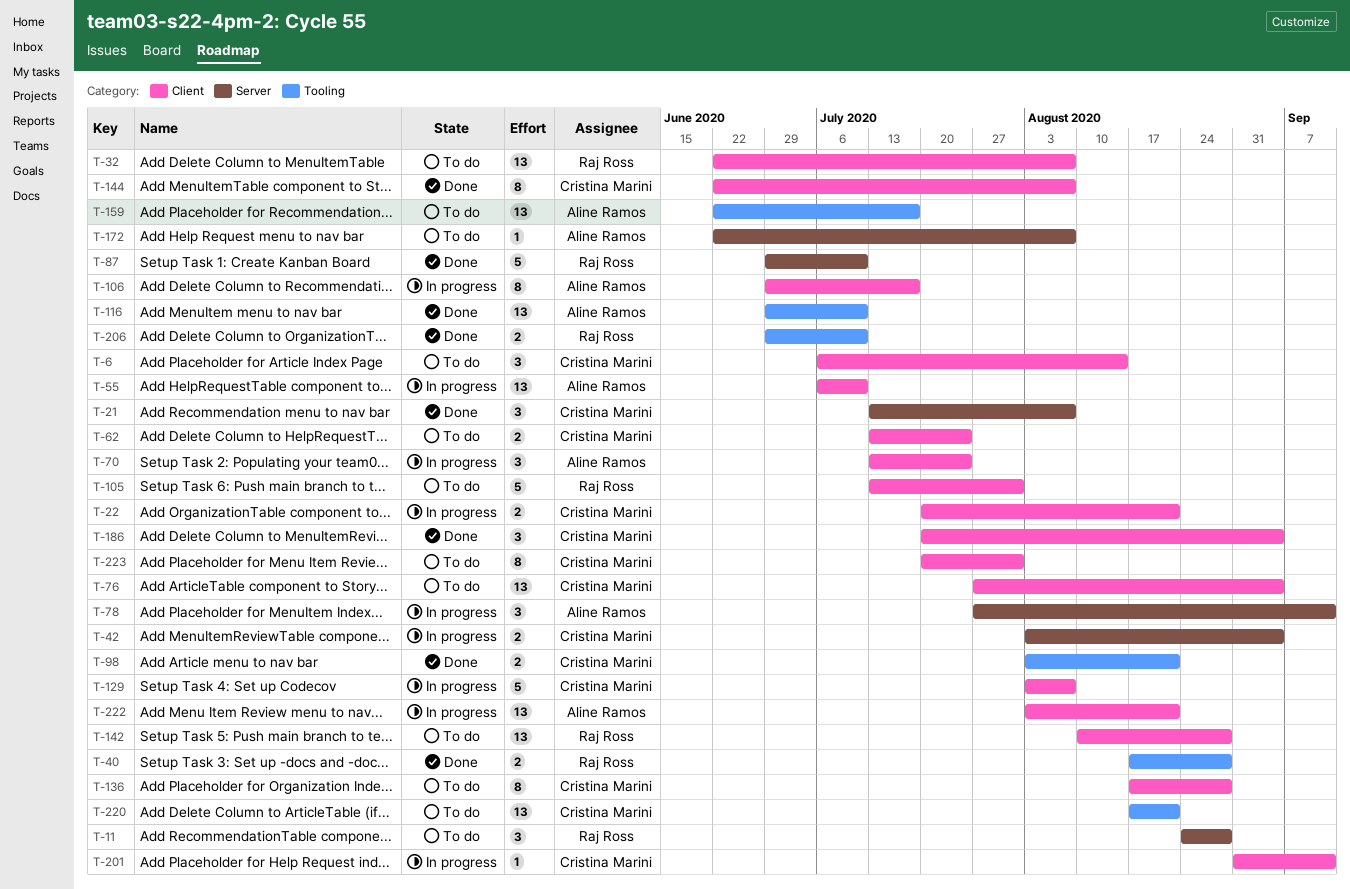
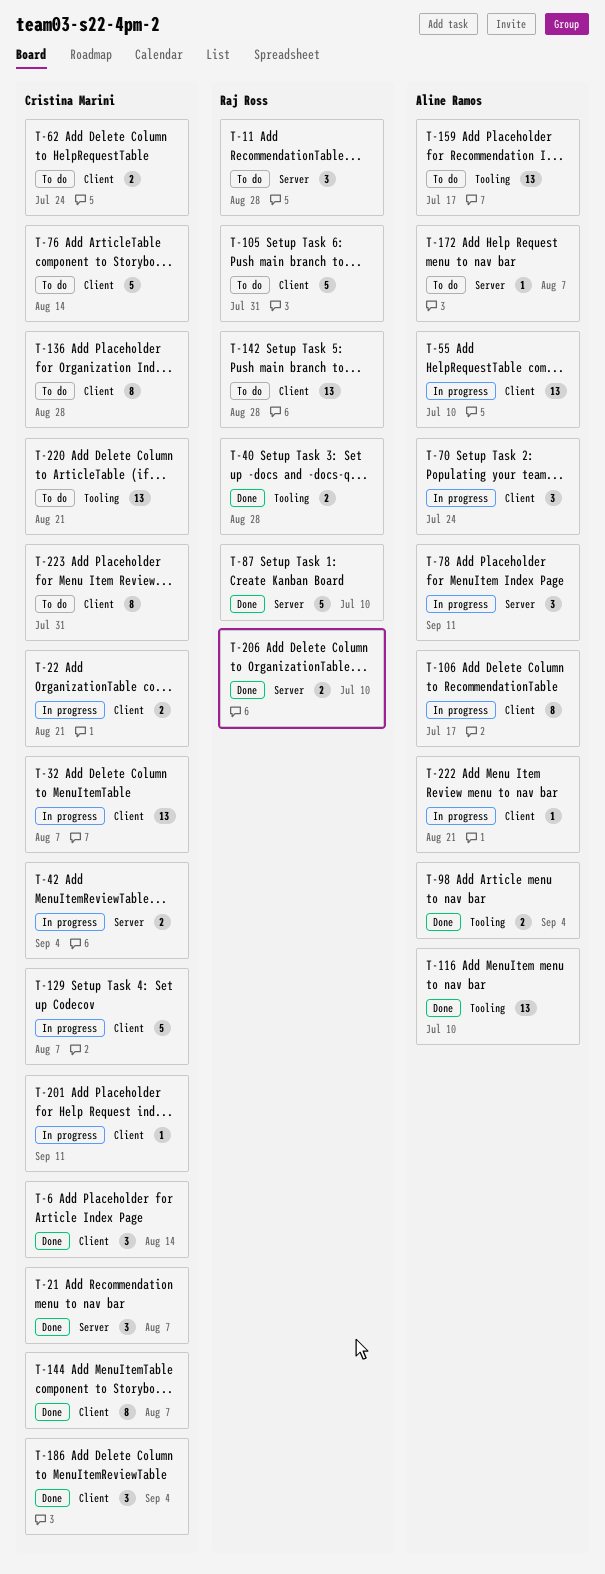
T-6, status: To do -> Done
T-32, status: To do -> In progress
T-32, owner: Raj Ross -> Cristina Marini
T-76, estimate: 13 -> 5
T-76, due: Sep 4 -> Aug 14
T-98, owner: Cristina Marini -> Aline Ramos
T-98, due: Aug 21 -> Sep 4
T-206, label: Tooling -> Server
T-222, estimate: 13 -> 1

